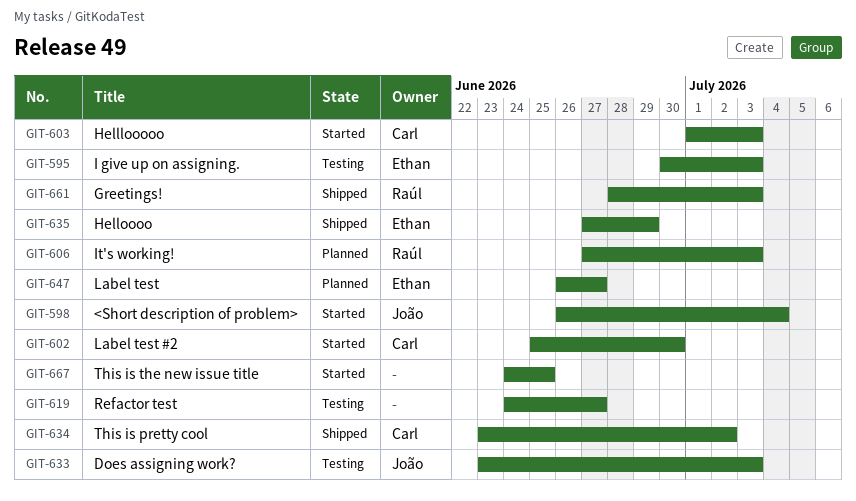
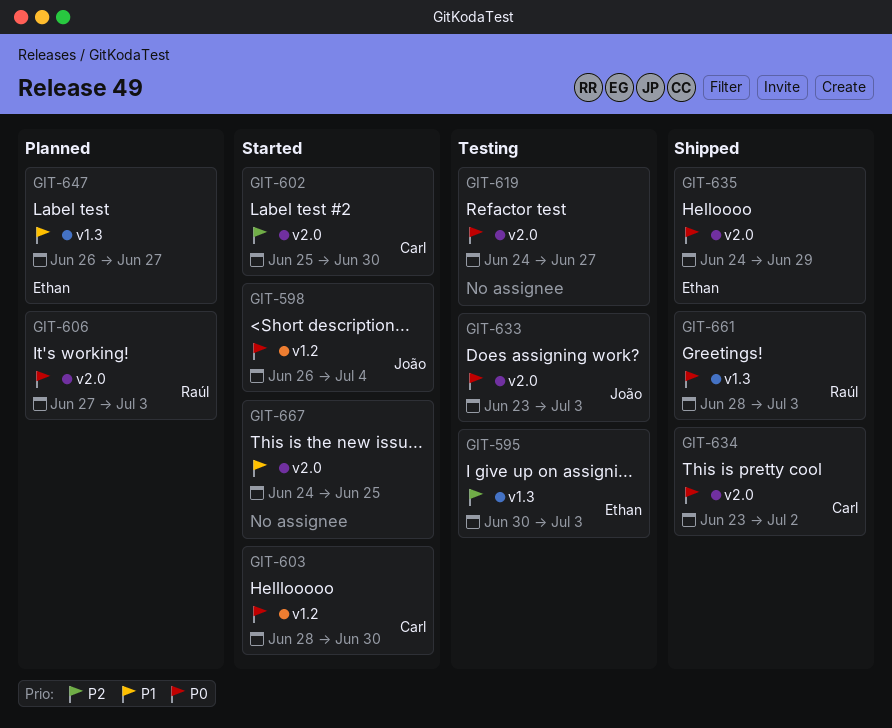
GIT-603, start: Jul 1 -> Jun 28
GIT-603, due: Jul 3 -> Jun 30
GIT-635, start: Jun 27 -> Jun 24

